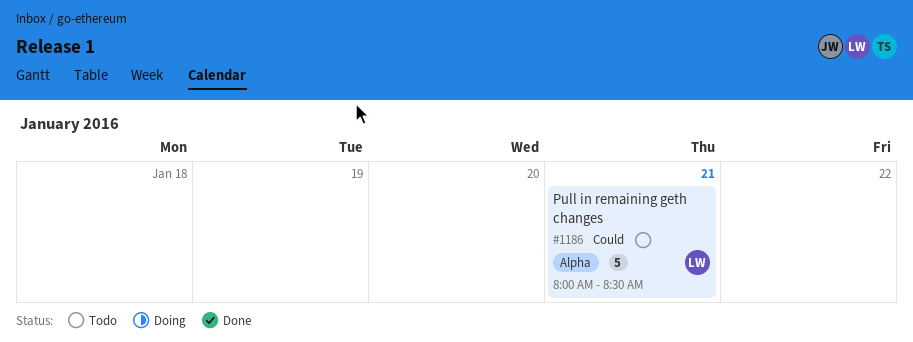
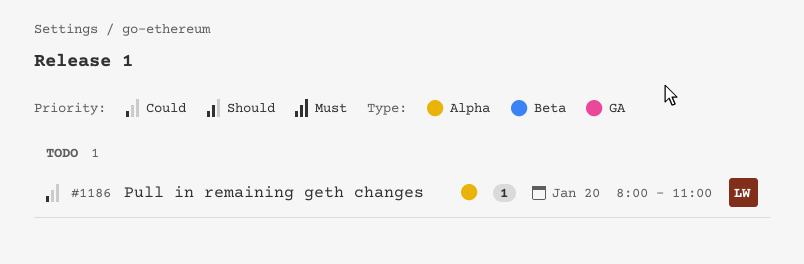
#1186, estimate: 5 -> 1
#1186, day: Jan 21 -> Jan 20
#1186, ends: 08:30 -> 11:00

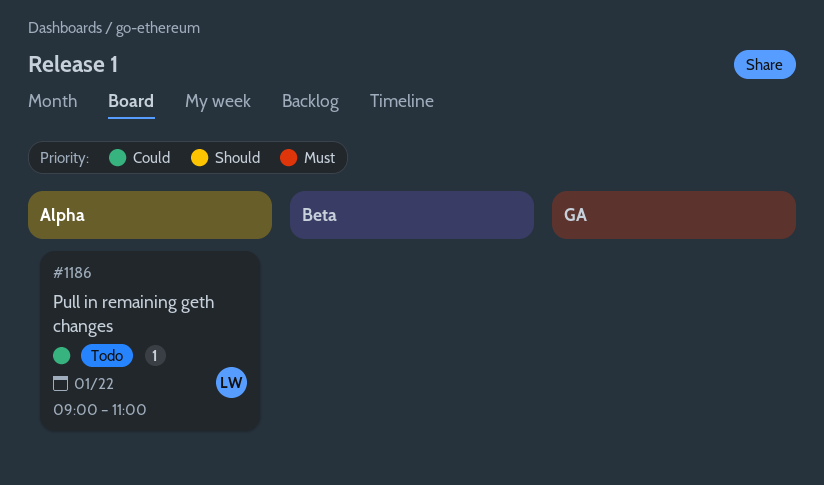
#1186, day: Jan 20 -> Jan 22
#1186, begins: 08:00 -> 09:00

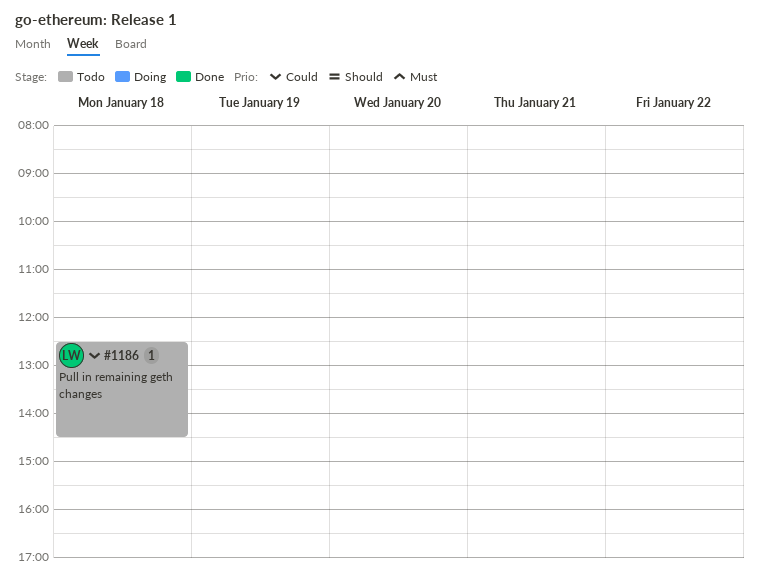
#1186, day: Jan 22 -> Jan 18
#1186, begins: 09:00 -> 12:30
#1186, ends: 11:00 -> 14:30

